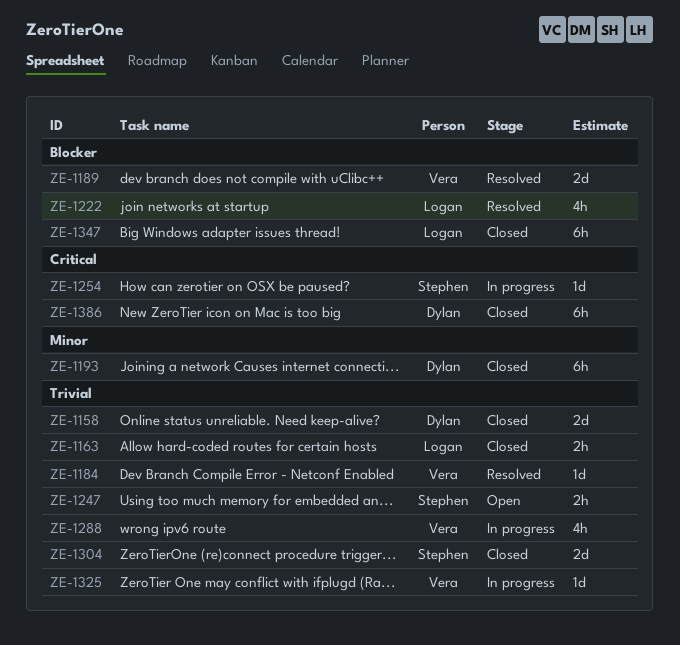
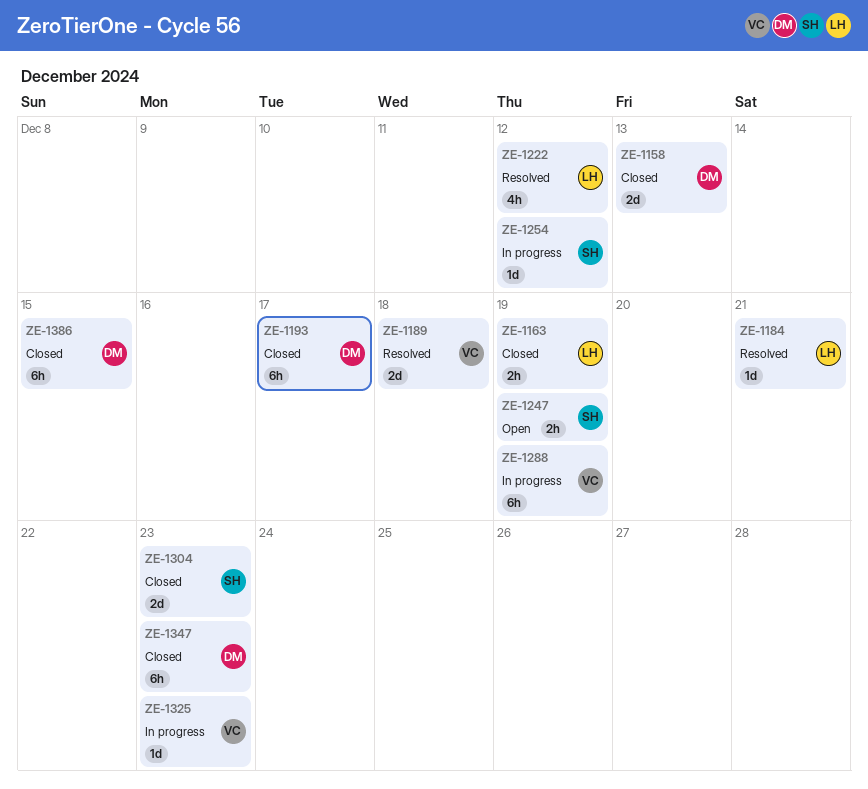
ZE-1184, owner: Vera -> Logan
ZE-1288, estimate: 4h -> 6h
ZE-1347, owner: Logan -> Dylan

